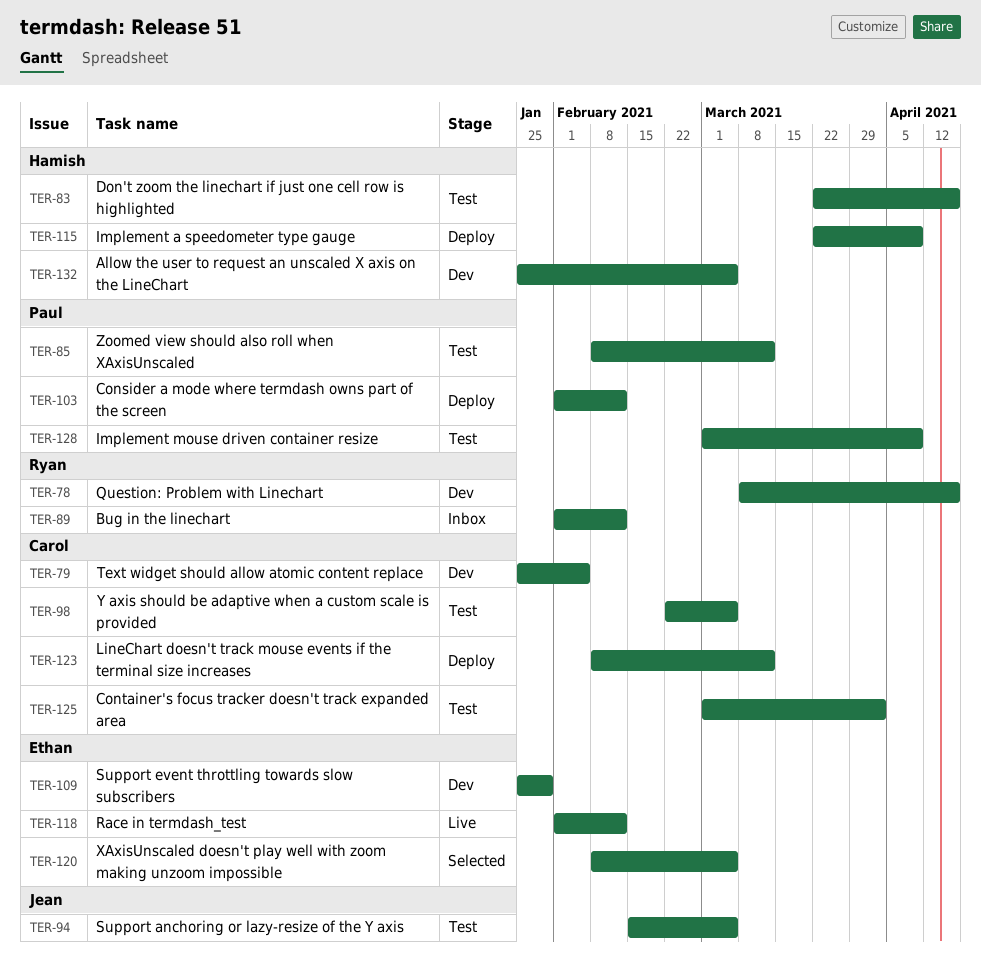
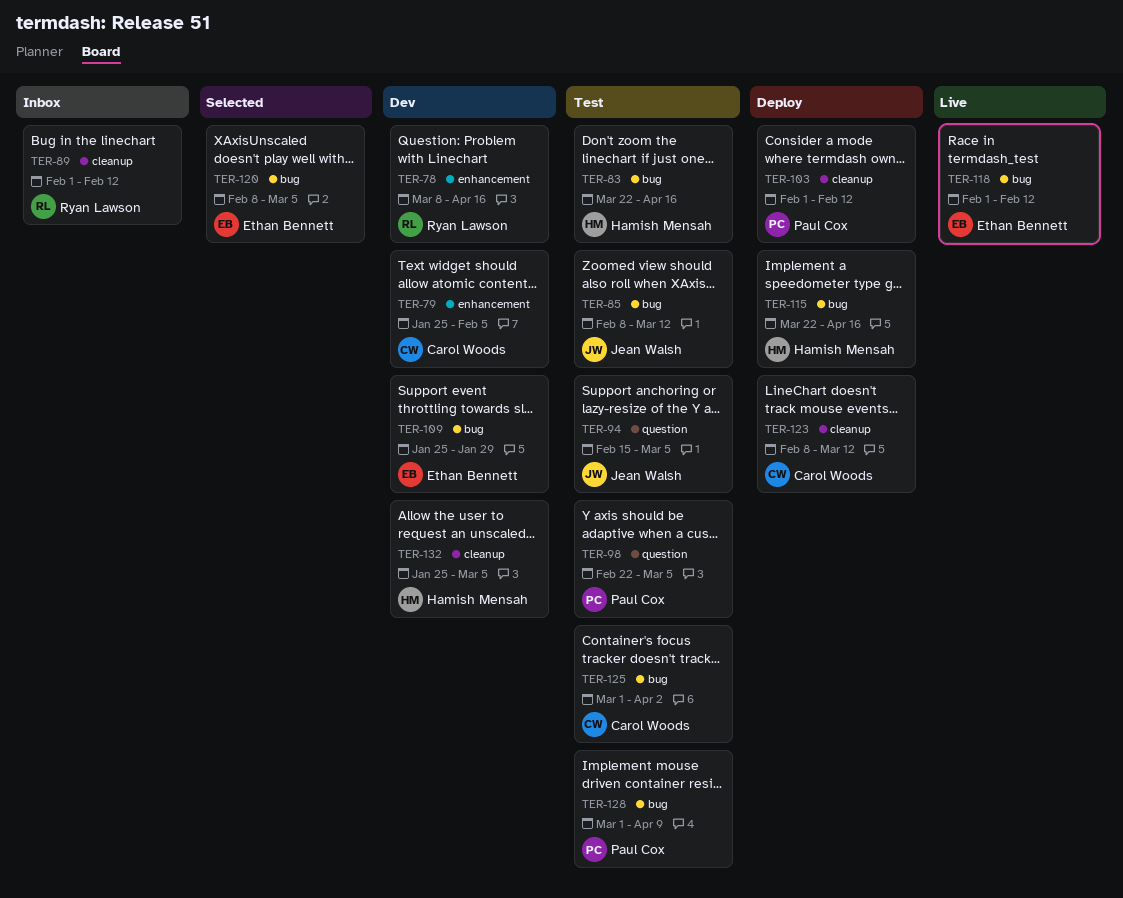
TER-85, owner: Paul Cox -> Jean Walsh
TER-98, owner: Carol Woods -> Paul Cox
TER-115, due: Apr 9 -> Apr 16

